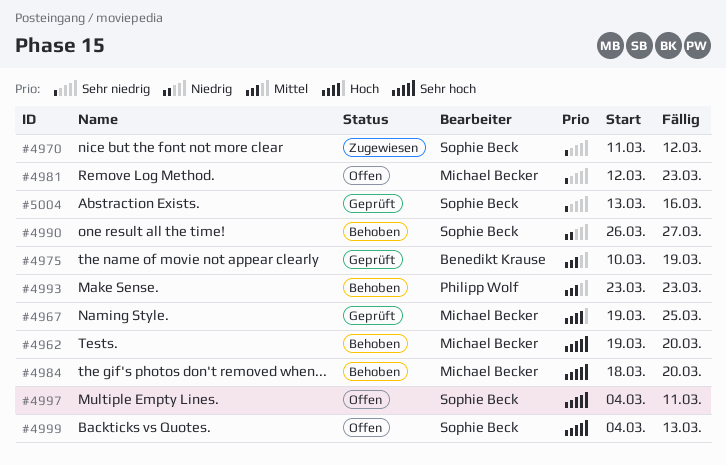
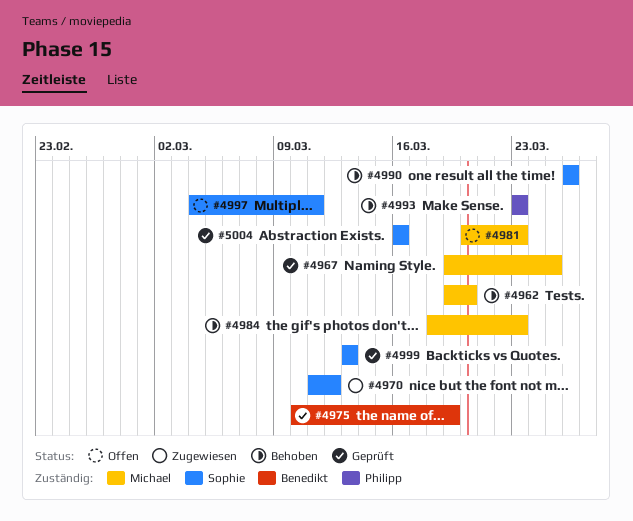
#4981, start: Mar 12 -> Mar 20
#4984, due: Mar 20 -> Mar 23
#4990, due: Mar 27 -> Mar 26
#4999, status: Offen -> Geprüft
#4999, start: Mar 4 -> Mar 13
#5004, start: Mar 13 -> Mar 16

